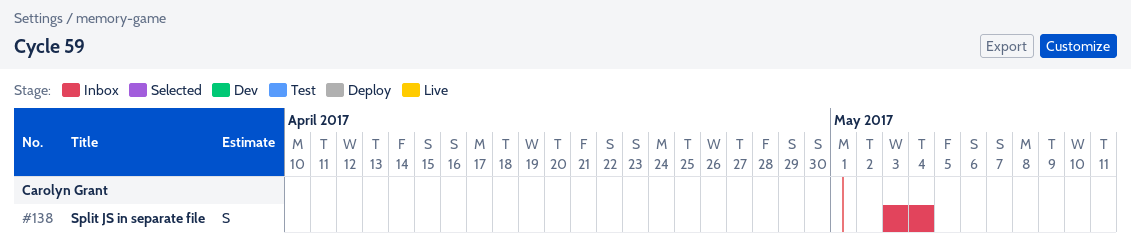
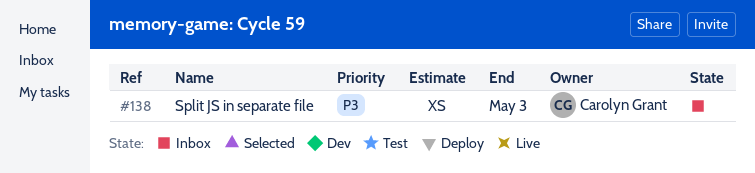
#138, estimate: S -> XS
#138, due: May 4 -> May 3

